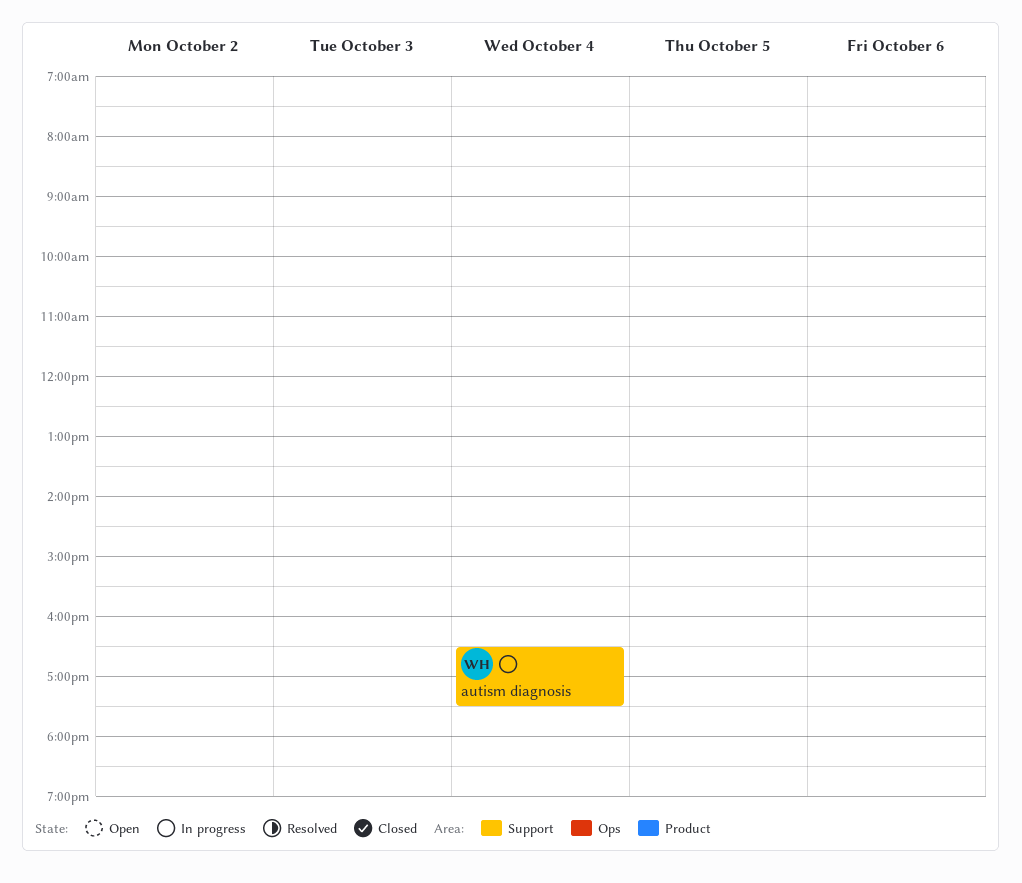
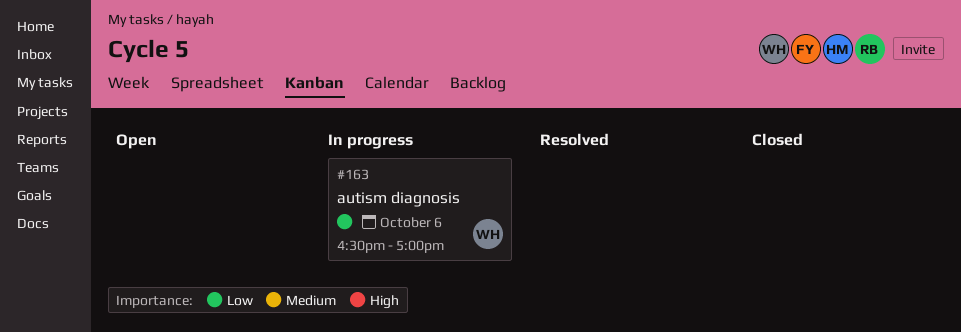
autism diagnosis, day: Oct 4 -> Oct 6
autism diagnosis, ends: 17:30 -> 17:00

